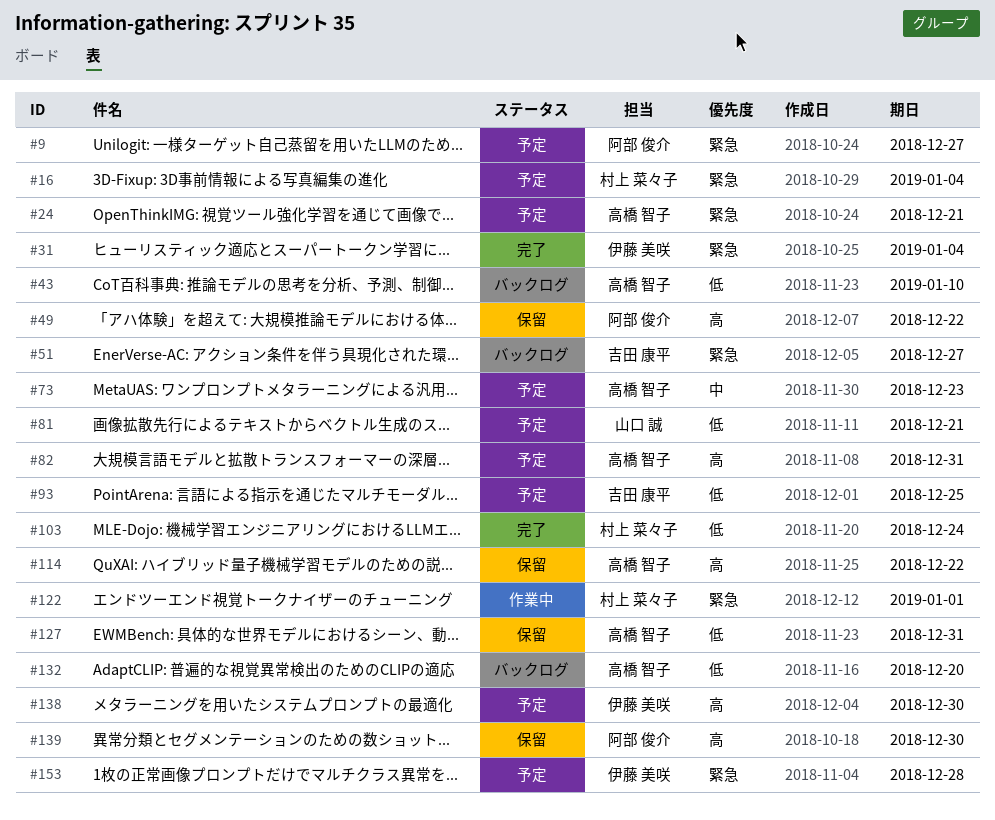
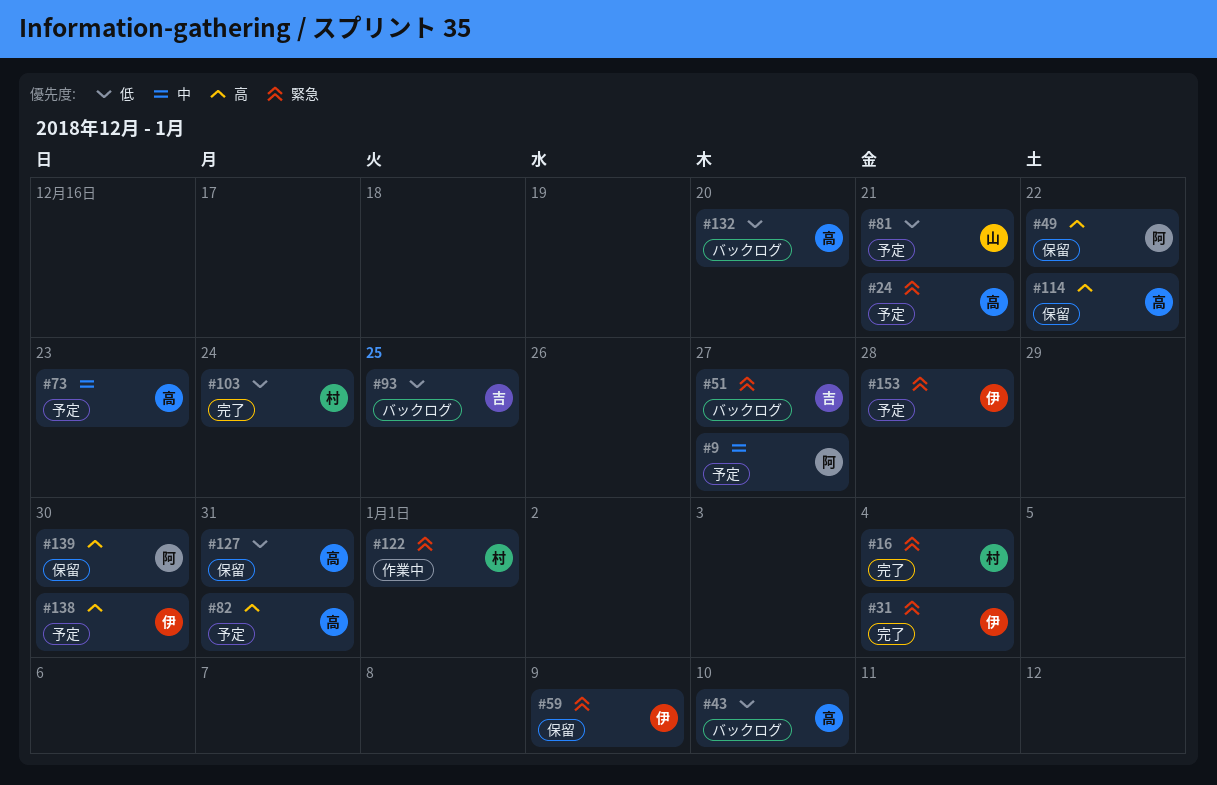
#9, priority: 緊急 -> 中
#16, status: 予定 -> 完了
#59: none -> present
#93, status: 予定 -> バックログ

